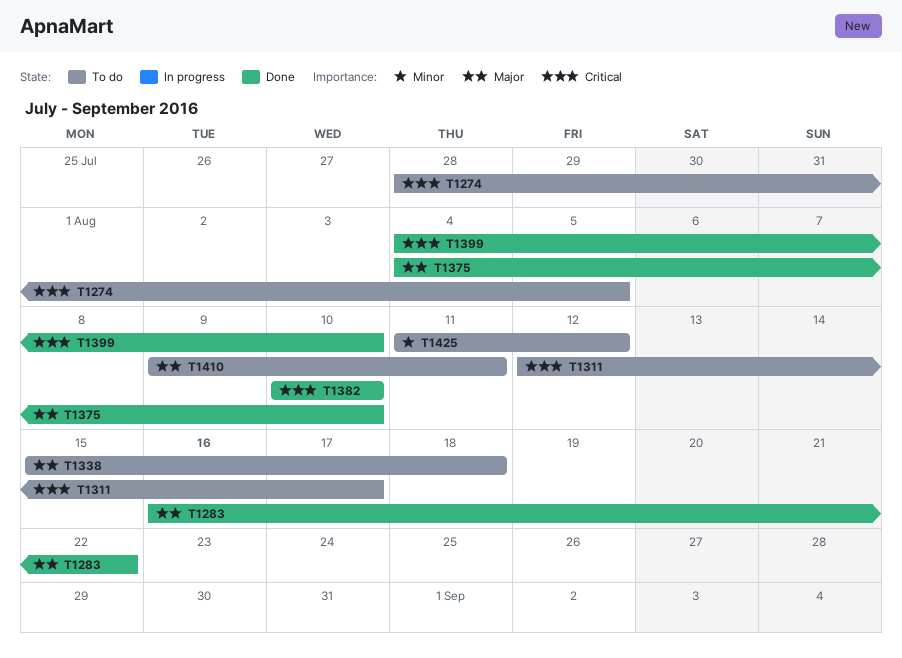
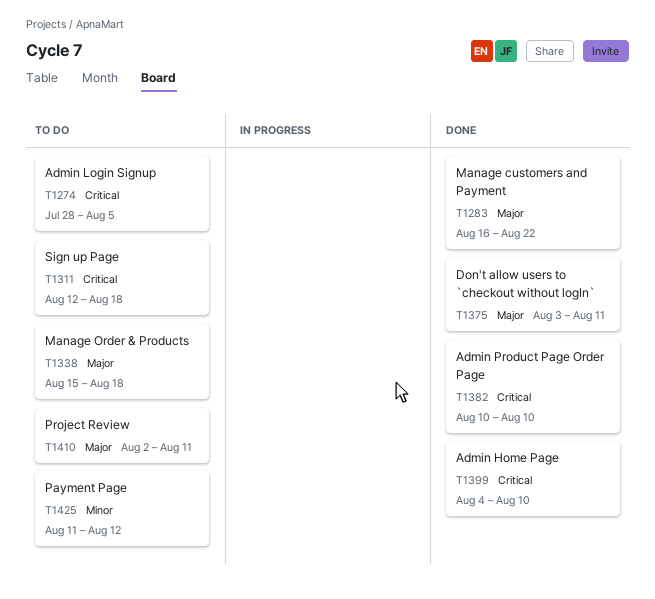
T1311, due: Aug 17 -> Aug 18
T1375, start: Aug 4 -> Aug 3
T1375, due: Aug 10 -> Aug 11
T1410, start: Aug 9 -> Aug 2

